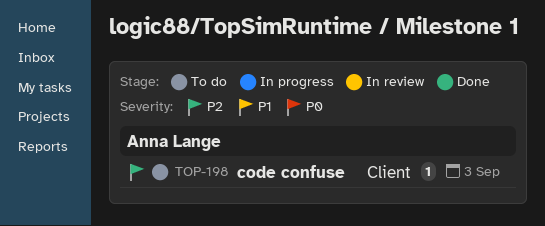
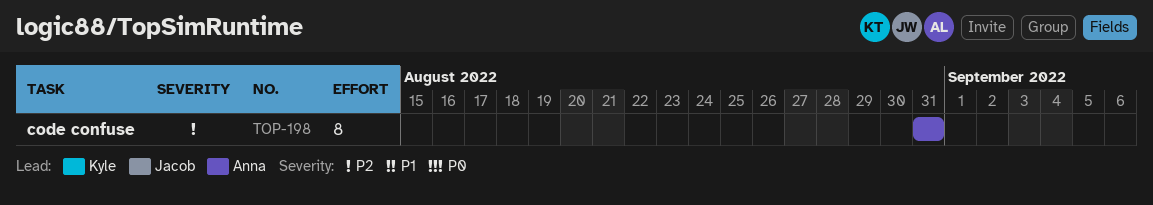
TOP-198, estimate: 1 -> 8
TOP-198, due: Sep 3 -> Aug 31

